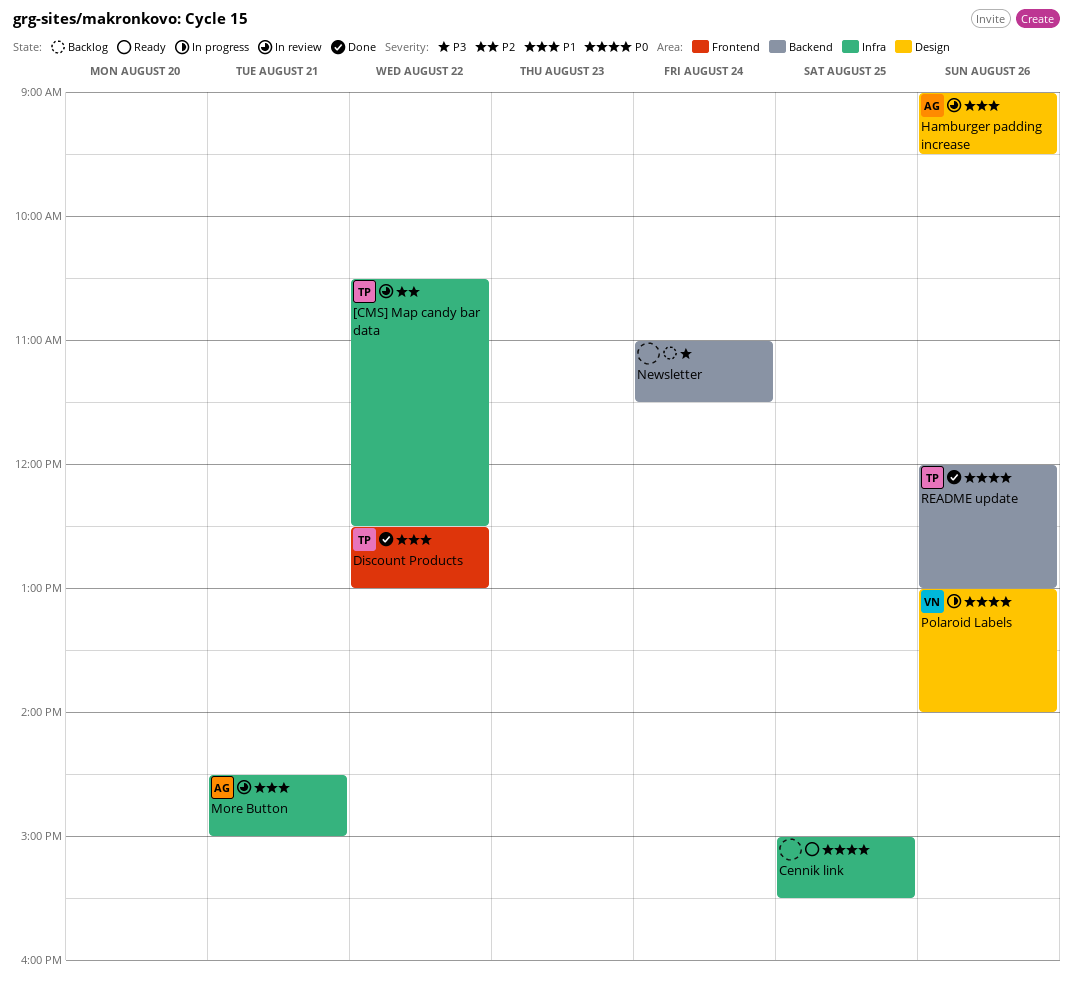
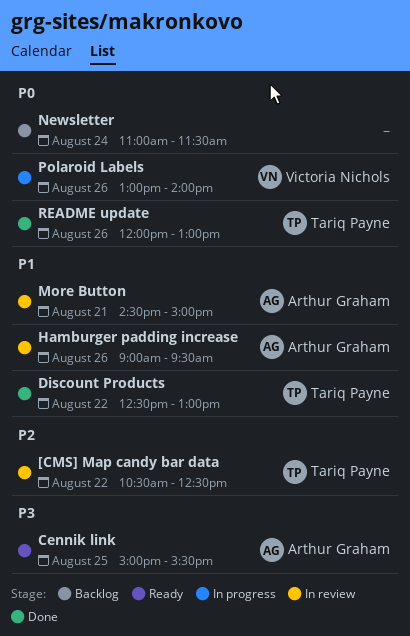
Cennik link, owner: none -> Arthur Graham
Cennik link, priority: P0 -> P3
Newsletter, priority: P3 -> P0

